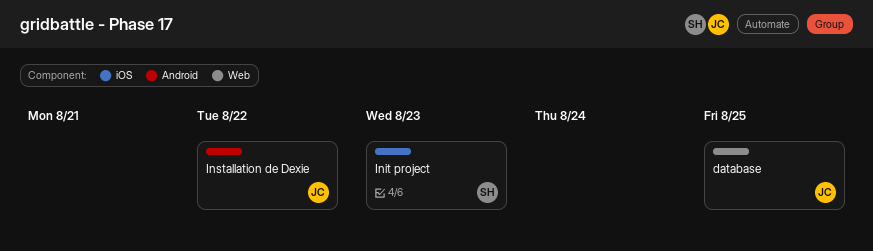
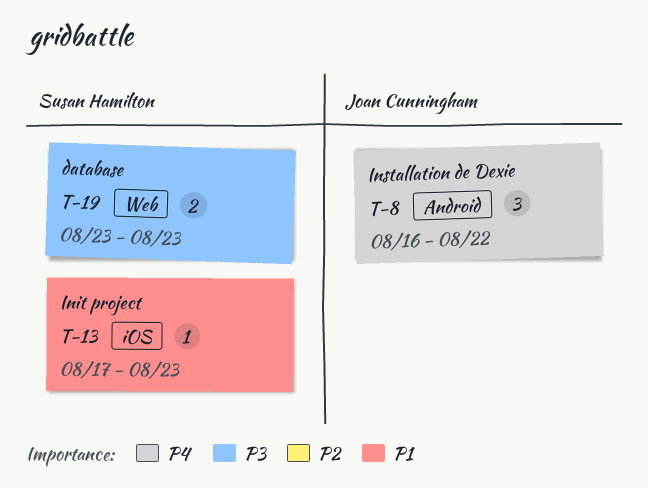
database, owner: Joan Cunningham -> Susan Hamilton
database, due: Aug 25 -> Aug 23

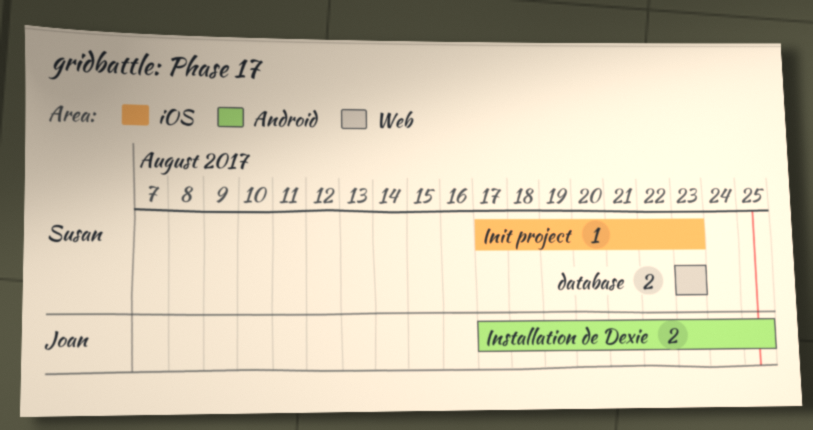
Installation de Dexie, estimate: 3 -> 2
Installation de Dexie, start: Aug 16 -> Aug 17
Installation de Dexie, due: Aug 22 -> Aug 25

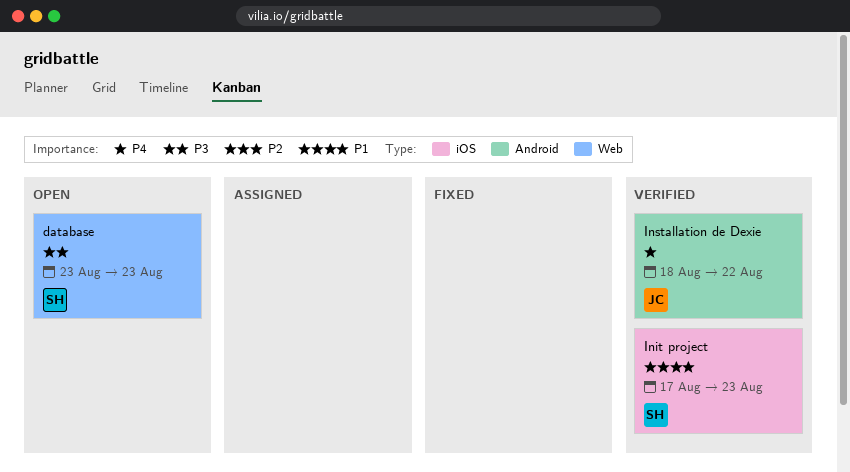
Installation de Dexie, start: Aug 17 -> Aug 18
Installation de Dexie, due: Aug 25 -> Aug 22

